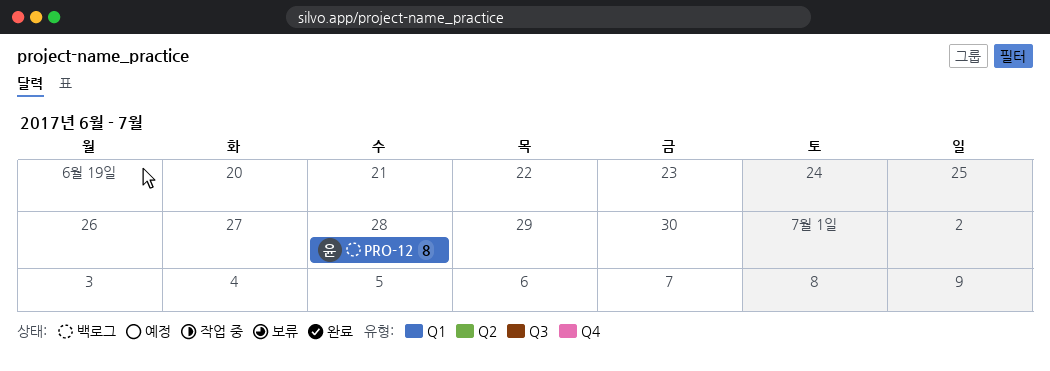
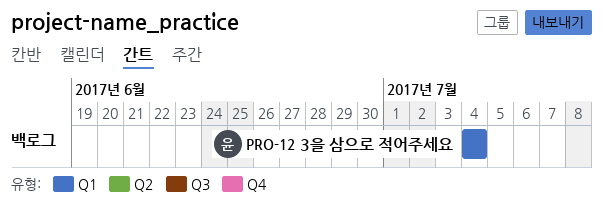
PRO-12, start: Jun 28 -> Jul 4
PRO-12, due: Jun 28 -> Jul 4

